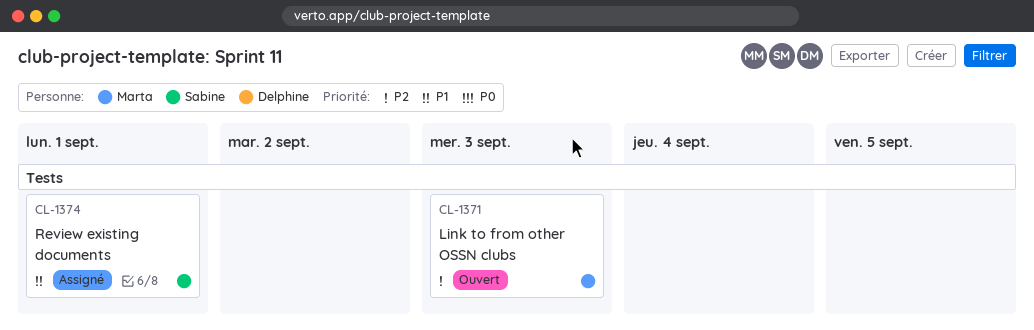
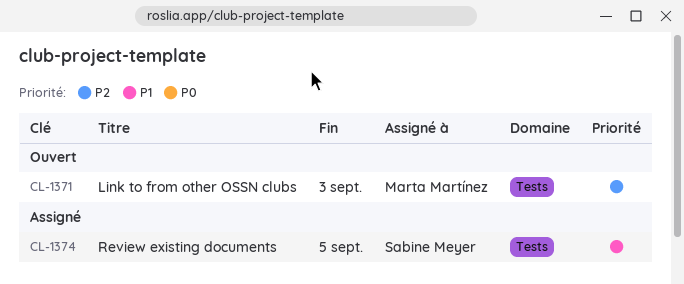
CL-1374, due: Sep 1 -> Sep 5

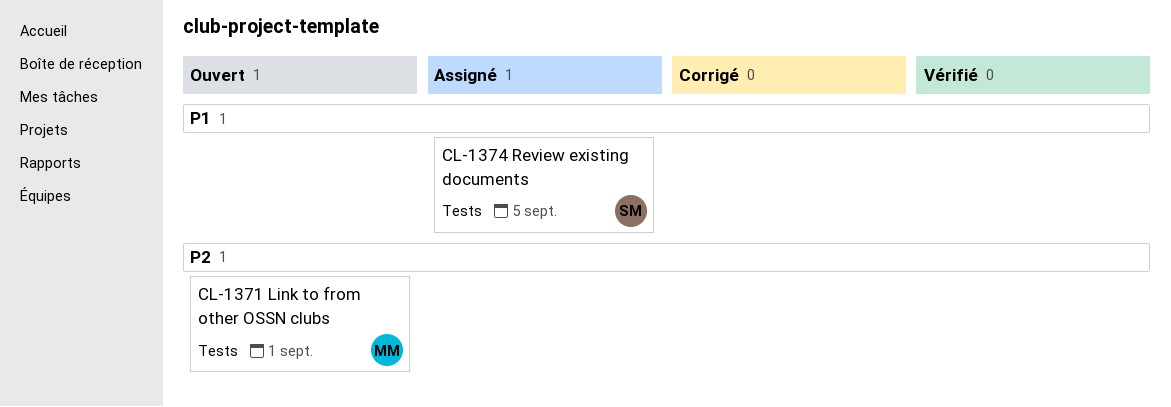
CL-1371, due: Sep 3 -> Sep 1

